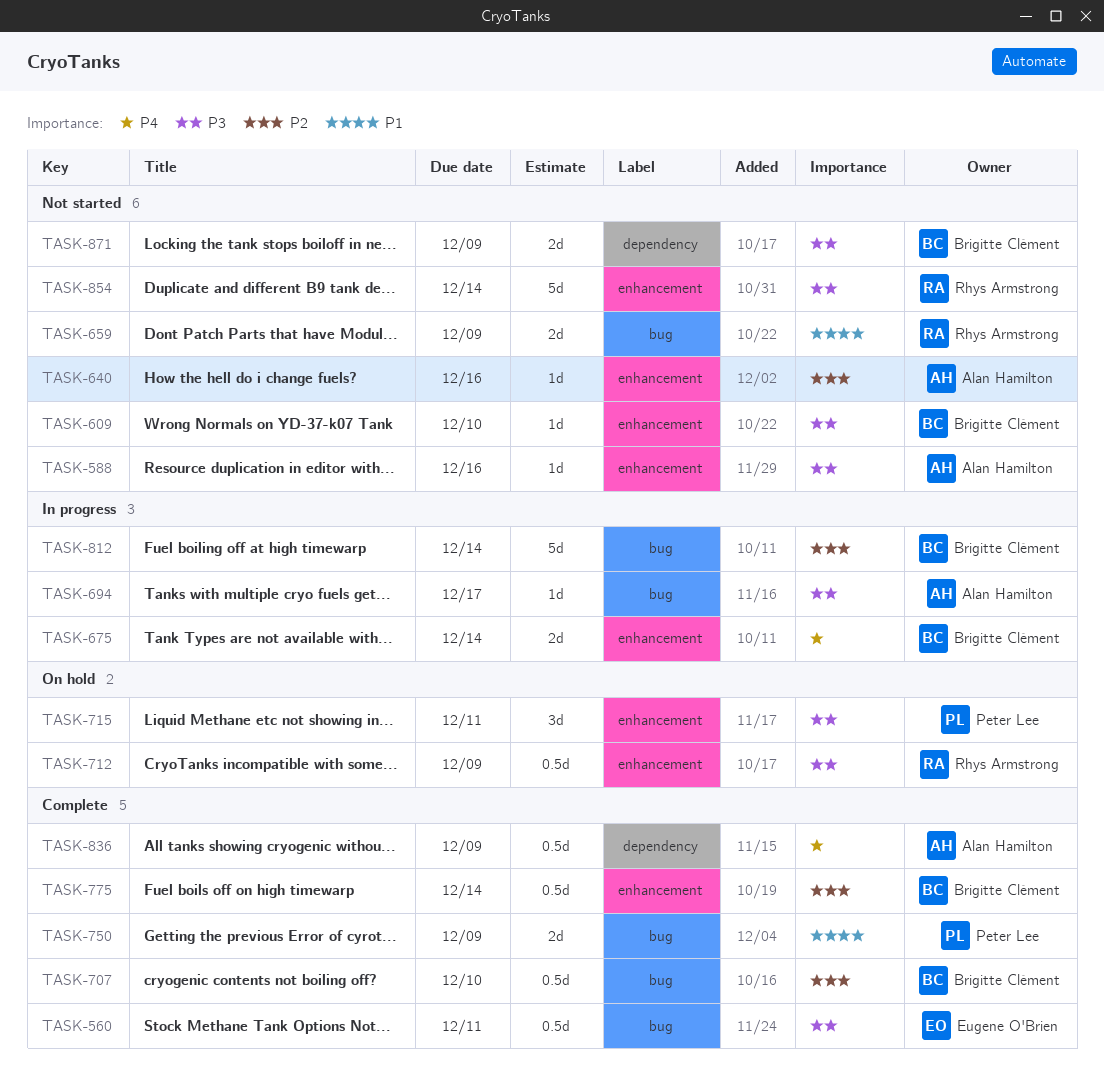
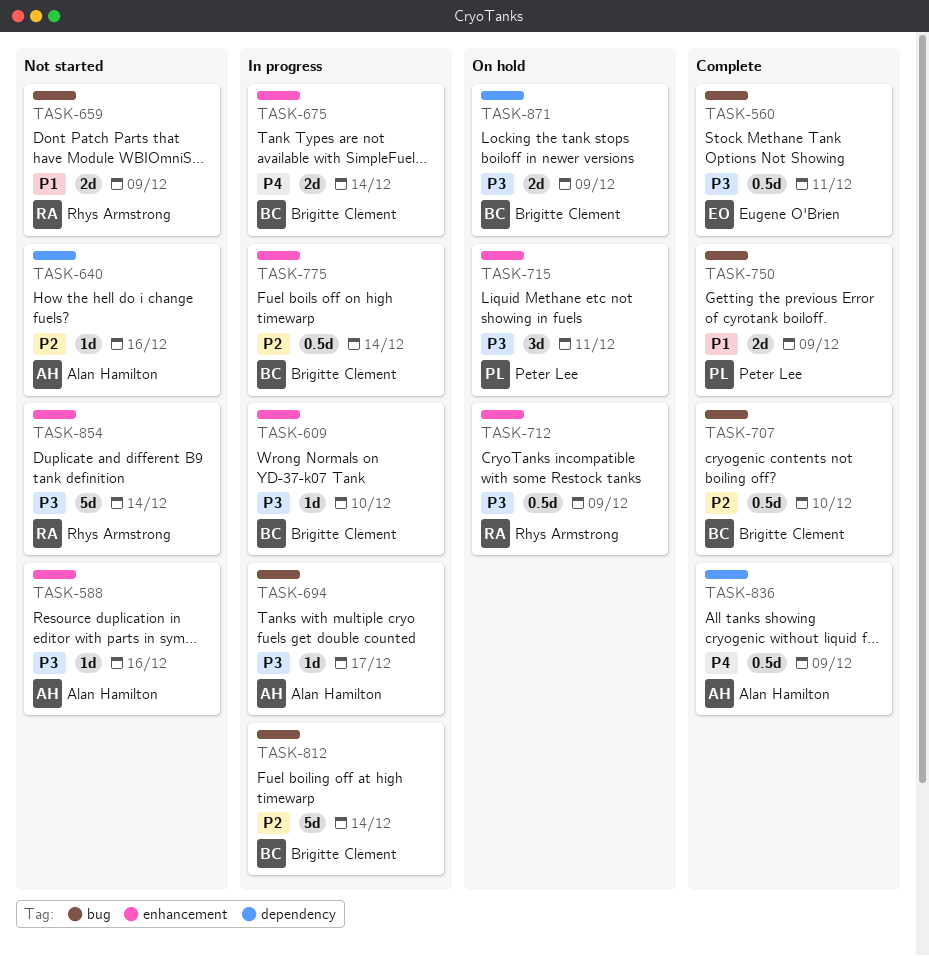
TASK-609, status: Not started -> In progress
TASK-640, label: enhancement -> dependency
TASK-775, status: Complete -> In progress
TASK-871, status: Not started -> On hold

